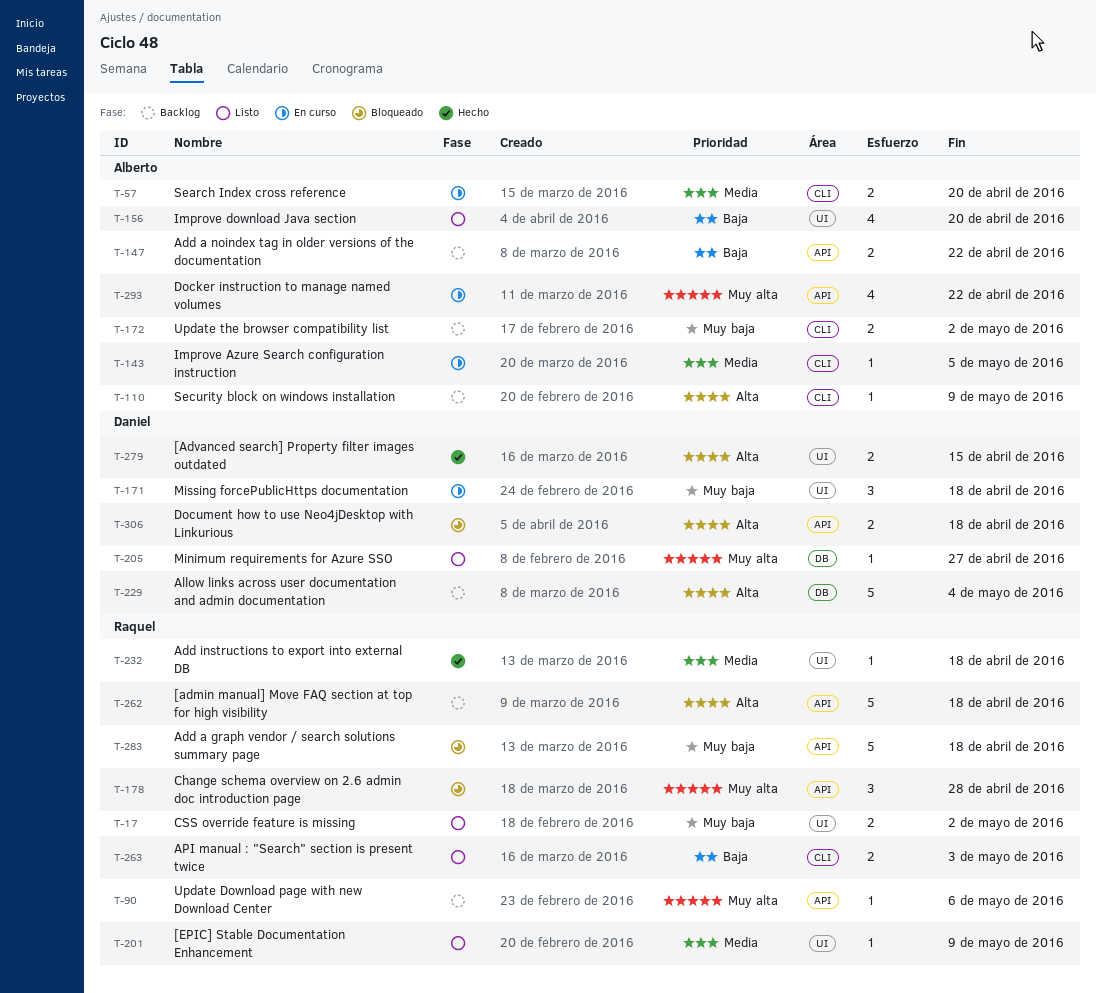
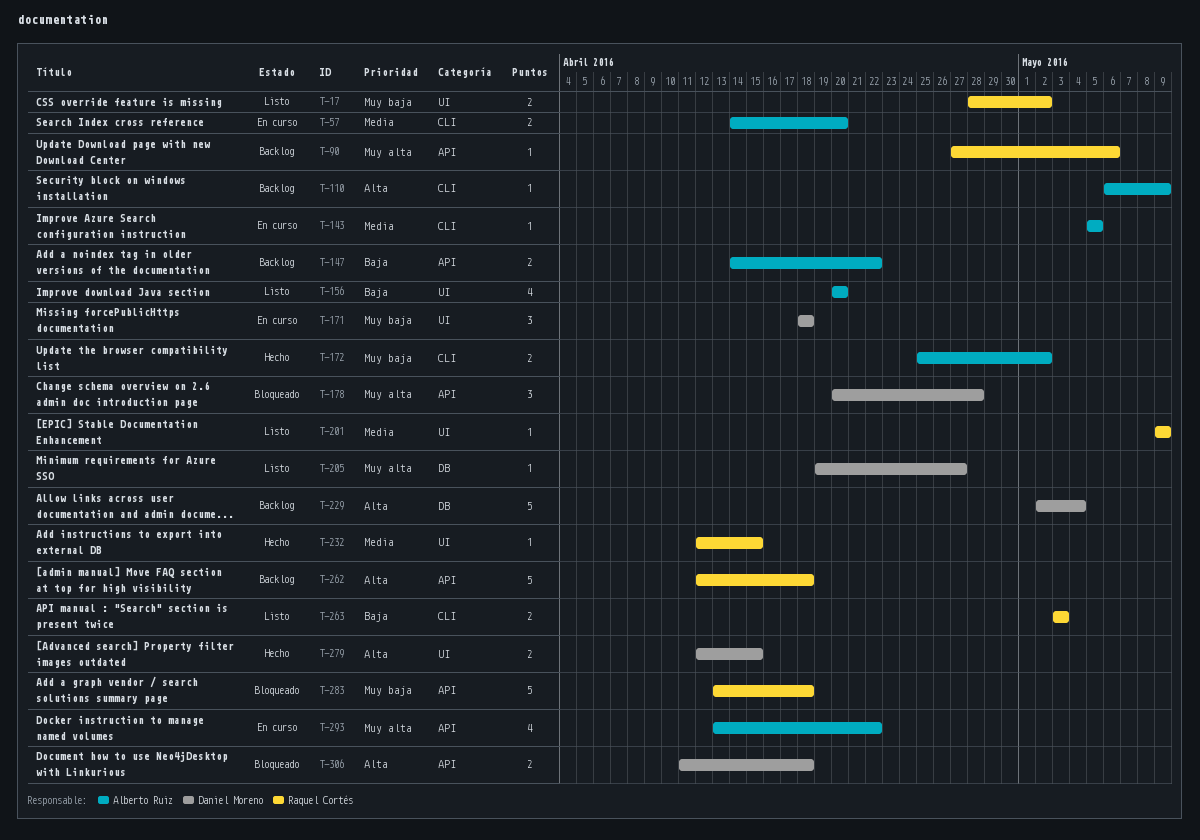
T-172, status: Backlog -> Hecho
T-178, owner: Raquel Cortés -> Daniel Moreno
T-232, due: Apr 18 -> Apr 15

